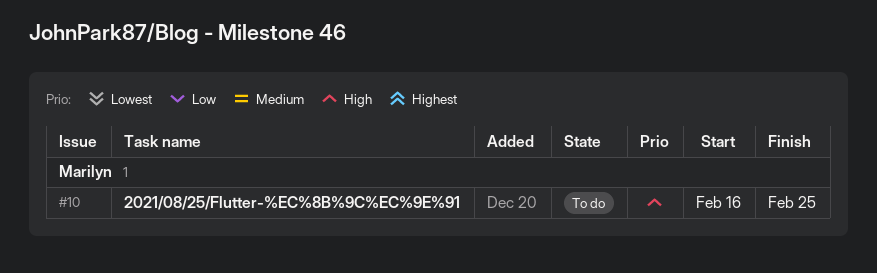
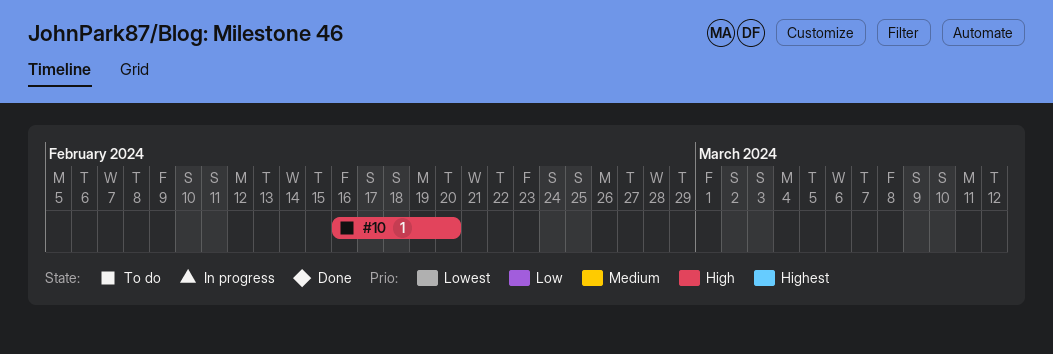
#10, due: Feb 25 -> Feb 20

